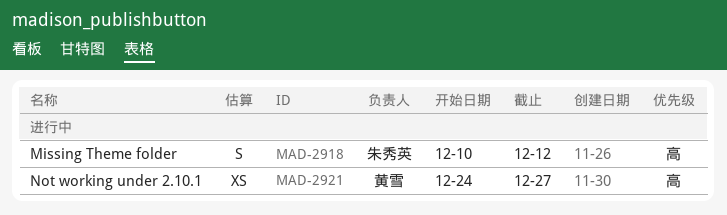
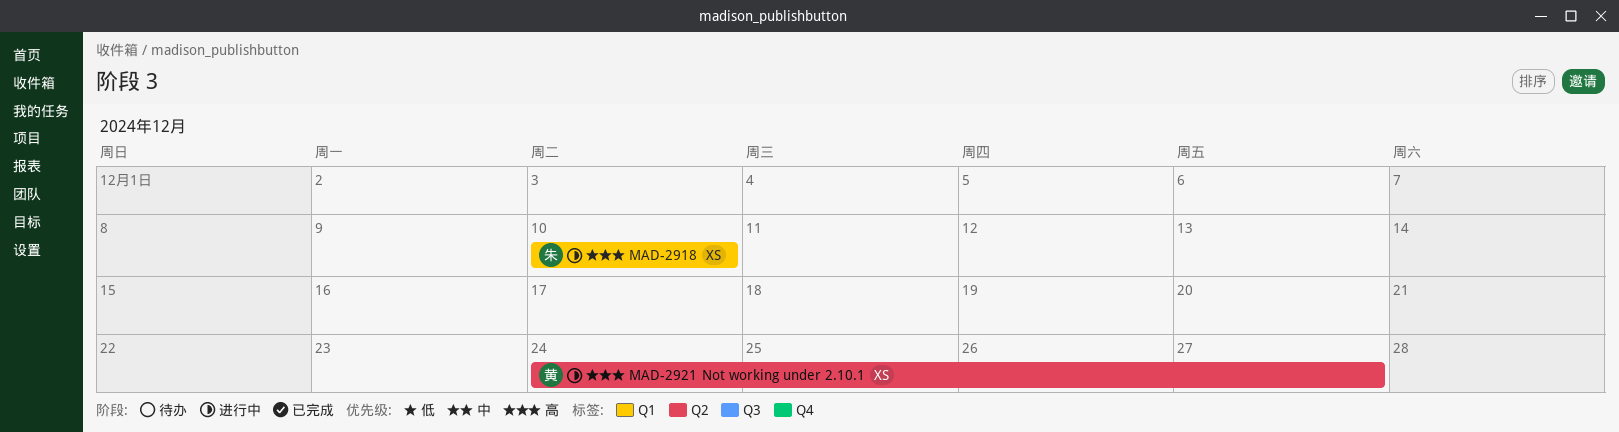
MAD-2918, estimate: S -> XS
MAD-2918, due: Dec 12 -> Dec 10

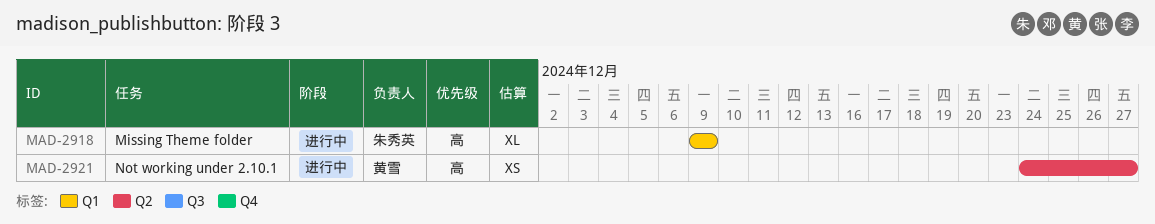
MAD-2918, estimate: XS -> XL
MAD-2918, start: Dec 10 -> Dec 9
MAD-2918, due: Dec 10 -> Dec 9

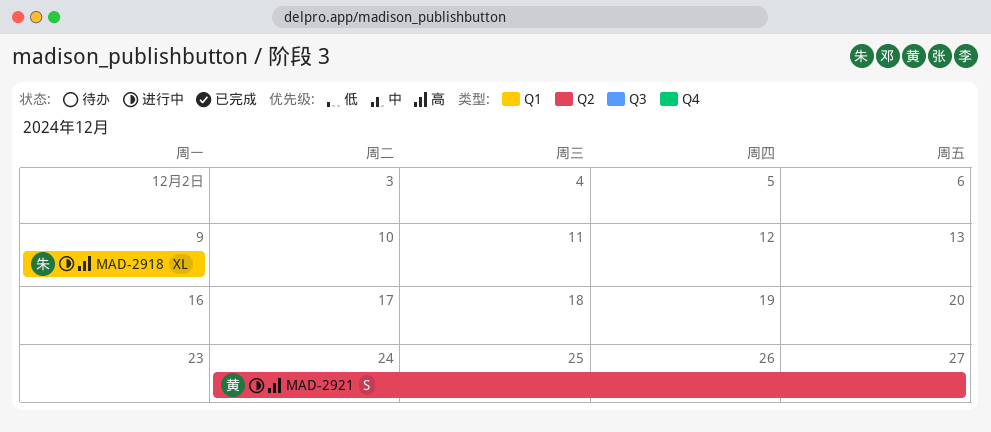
MAD-2921, estimate: XS -> S

